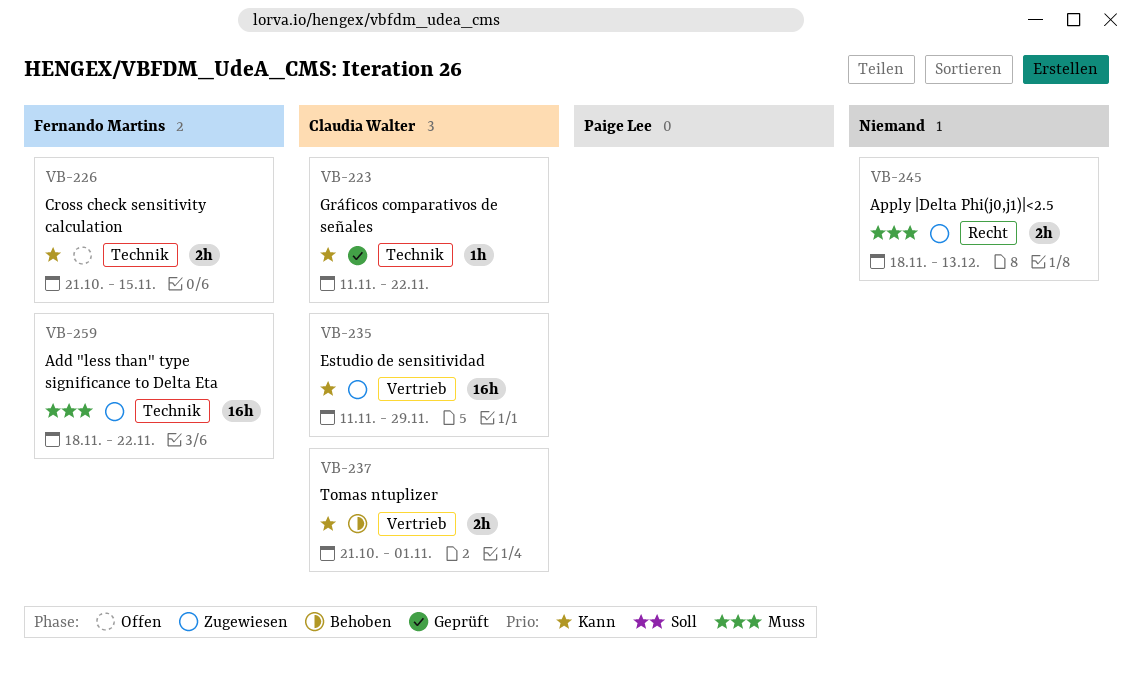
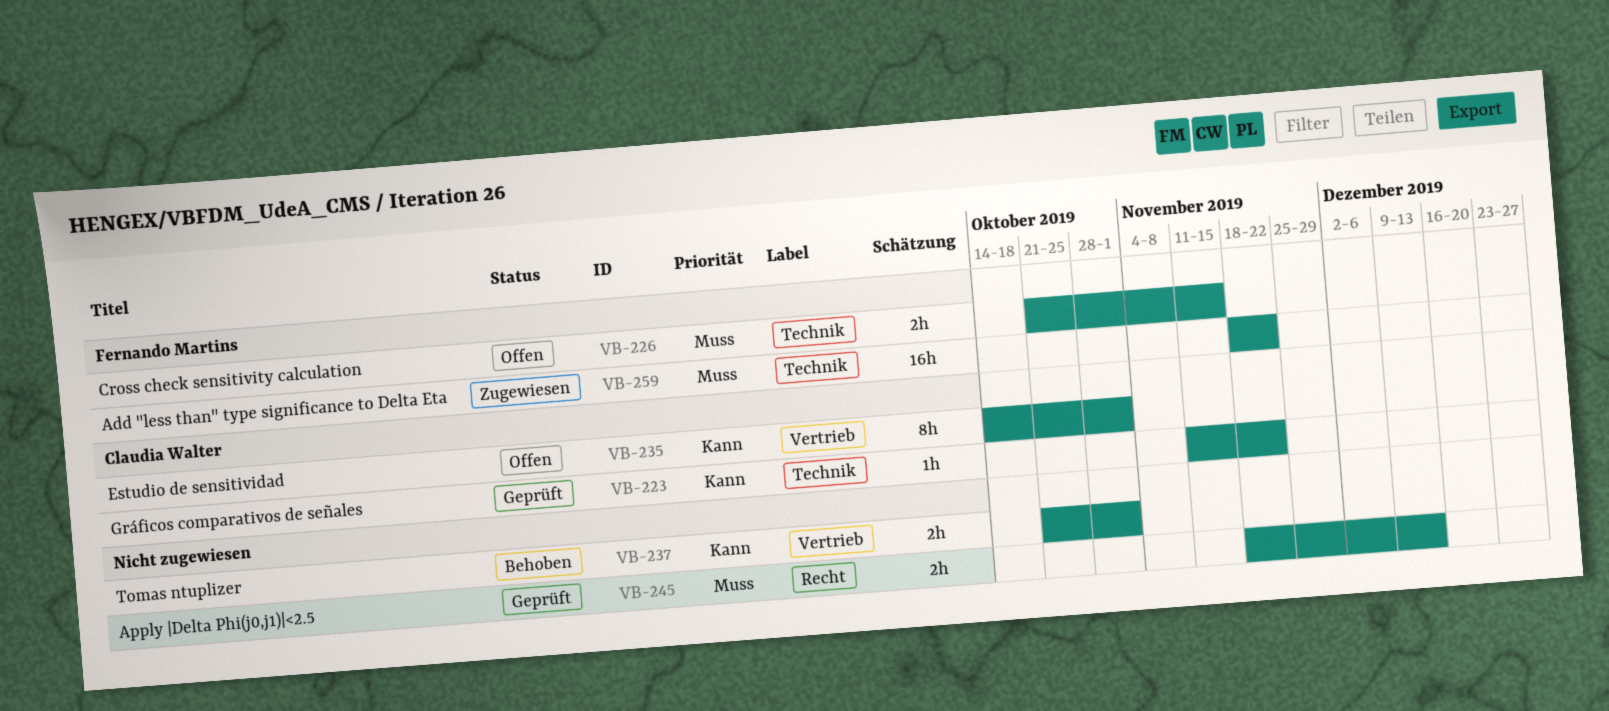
VB-226, priority: Kann -> Muss
VB-235, status: Zugewiesen -> Offen
VB-235, estimate: 16h -> 8h
VB-235, start: Nov 11 -> Oct 14
VB-235, due: Nov 29 -> Nov 1
VB-237, owner: Claudia Walter -> none
VB-245, status: Zugewiesen -> Geprüft

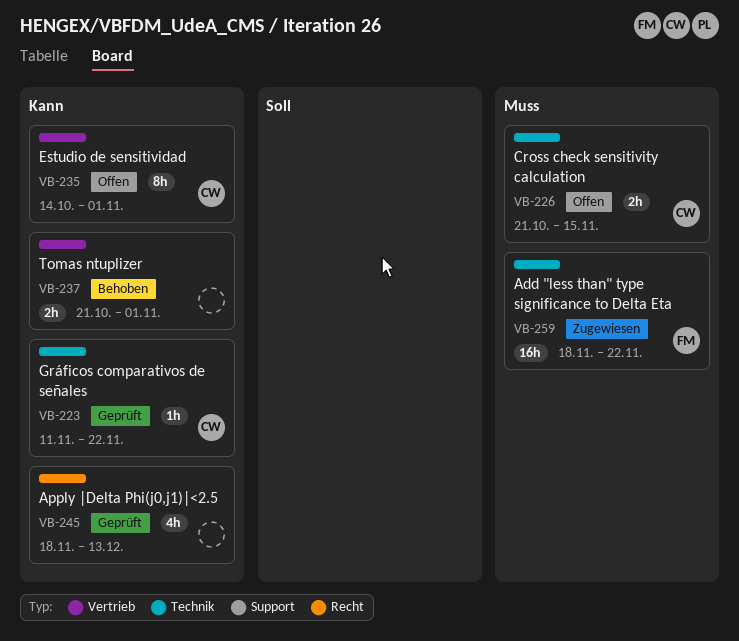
VB-226, owner: Fernando Martins -> Claudia Walter
VB-245, priority: Muss -> Kann
VB-245, estimate: 2h -> 4h

